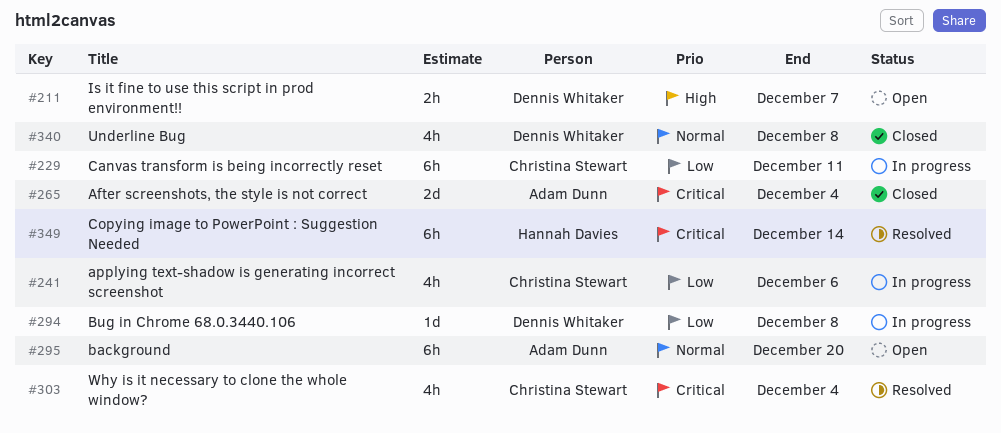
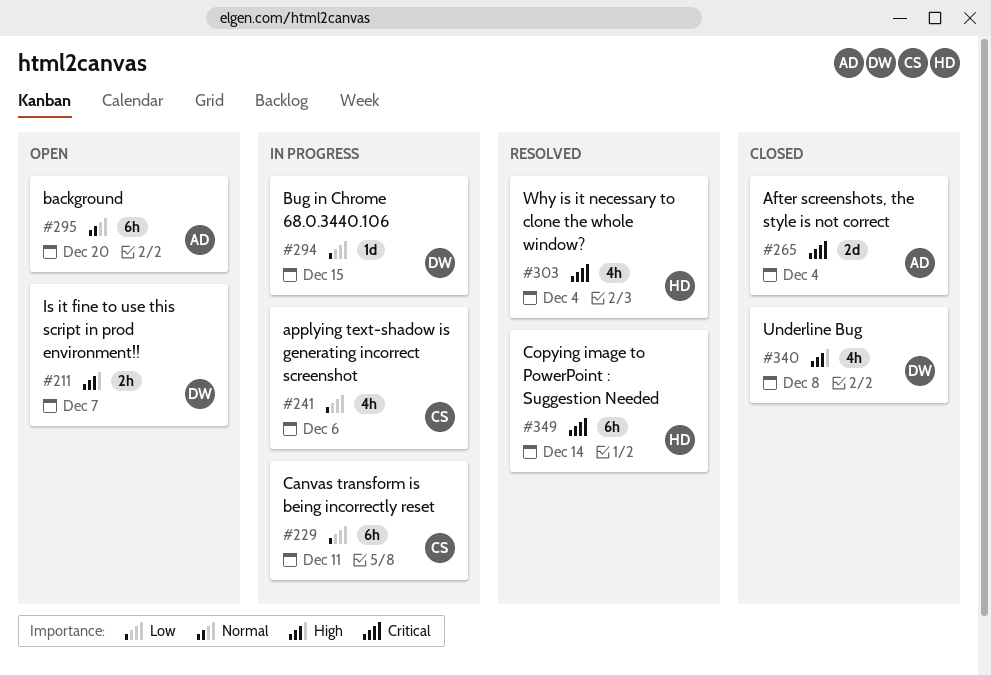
#294, due: Dec 8 -> Dec 15
#303, owner: Christina Stewart -> Hannah Davies
#340, priority: Normal -> High

